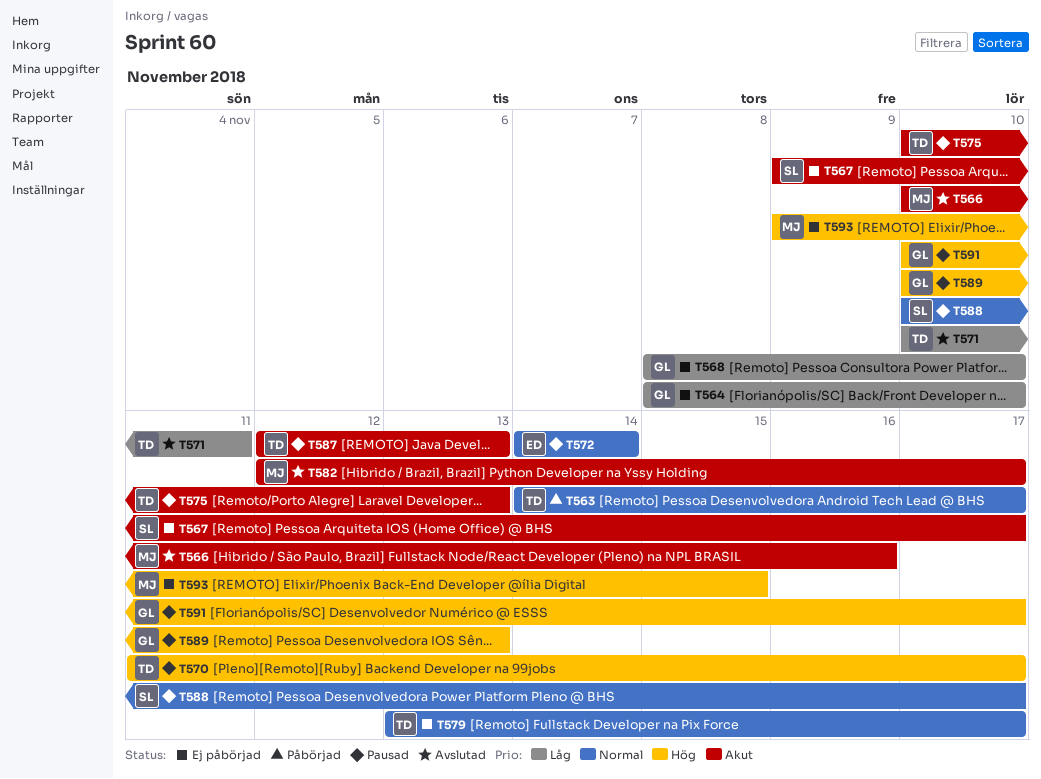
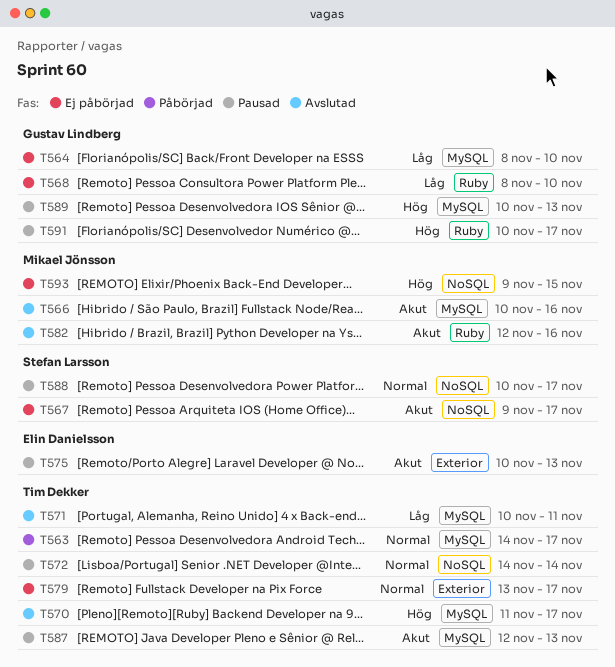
T570, status: Pausad -> Avslutad
T572, owner: Elin Danielsson -> Tim Dekker
T575, owner: Tim Dekker -> Elin Danielsson
T582, due: Nov 17 -> Nov 16

